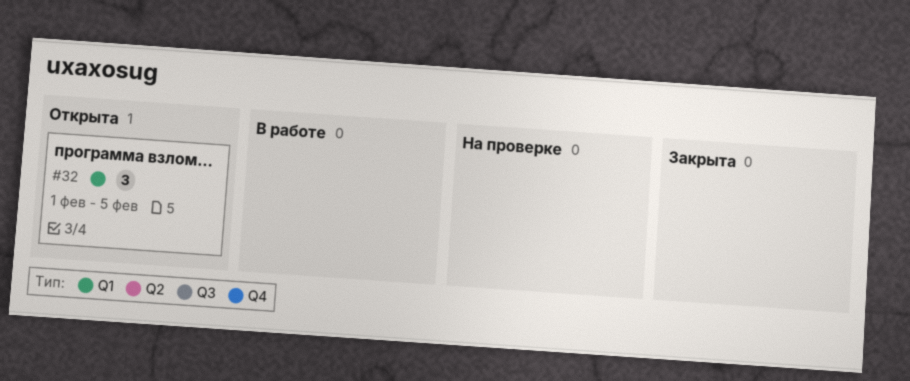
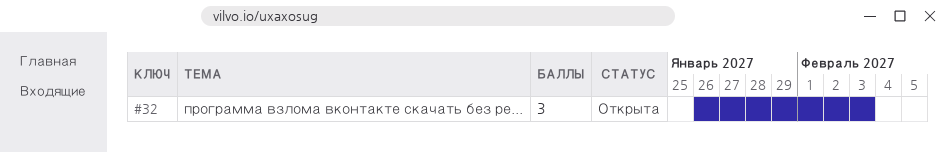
#32, start: Feb 1 -> Jan 26
#32, due: Feb 5 -> Feb 3

